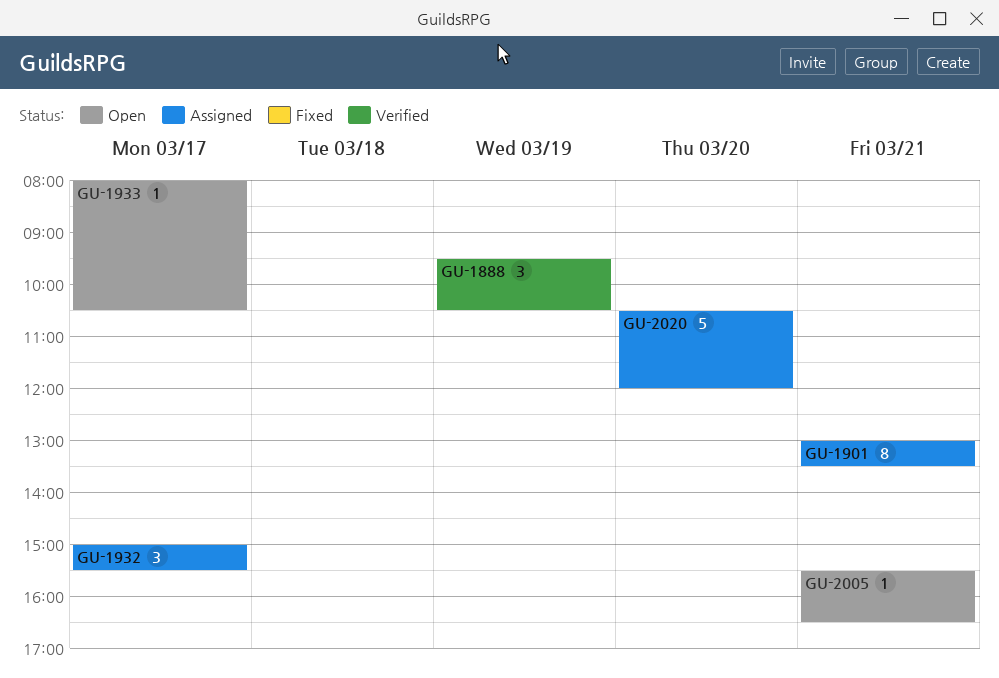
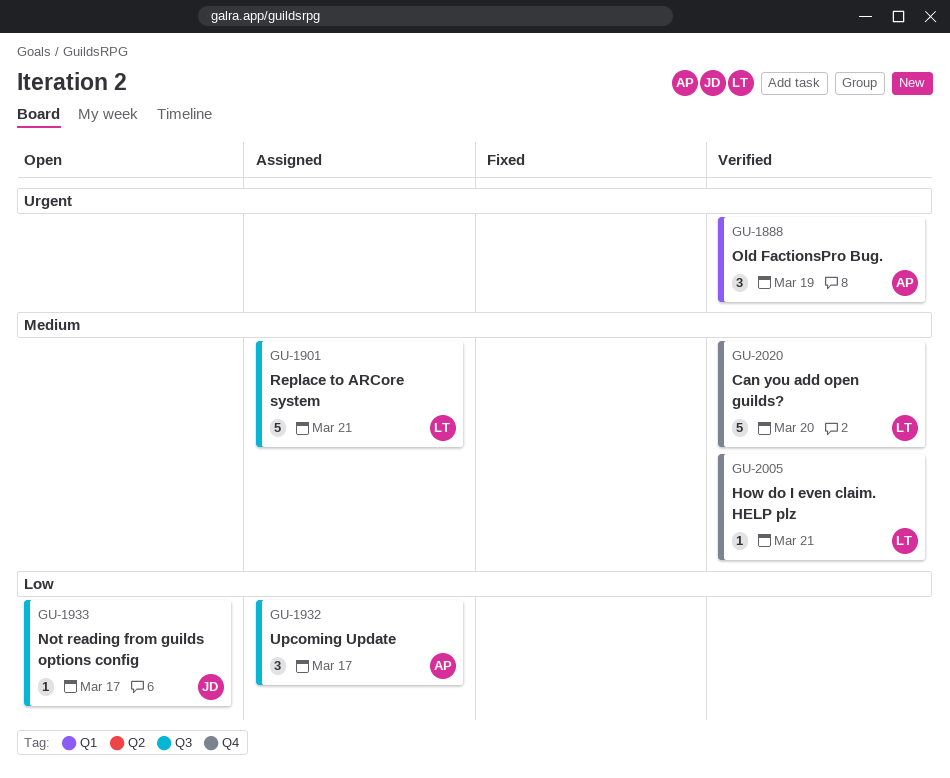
GU-1901, estimate: 8 -> 5
GU-2005, status: Open -> Verified
GU-2020, status: Assigned -> Verified

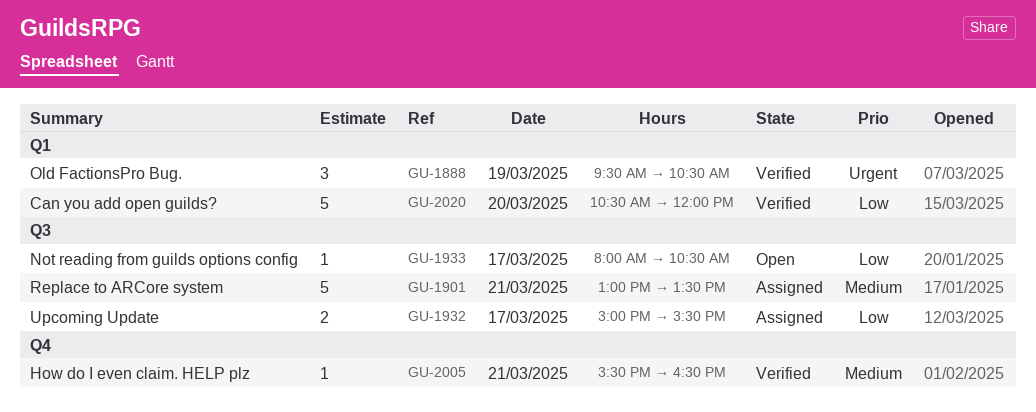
GU-1932, estimate: 3 -> 2
GU-2020, priority: Medium -> Low
GU-2020, label: Q4 -> Q1

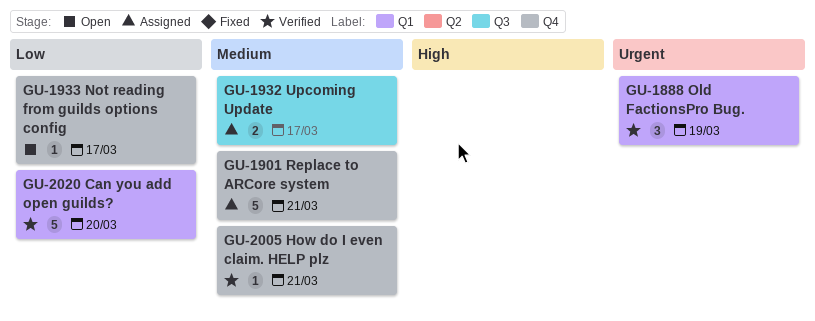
GU-1901, label: Q3 -> Q4
GU-1932, priority: Low -> Medium
GU-1933, label: Q3 -> Q4

